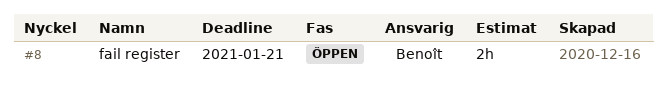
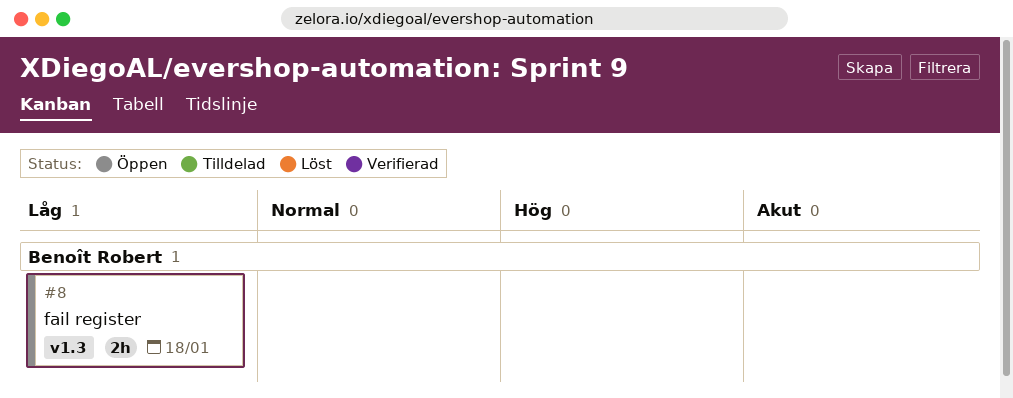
#8, due: Jan 21 -> Jan 18

